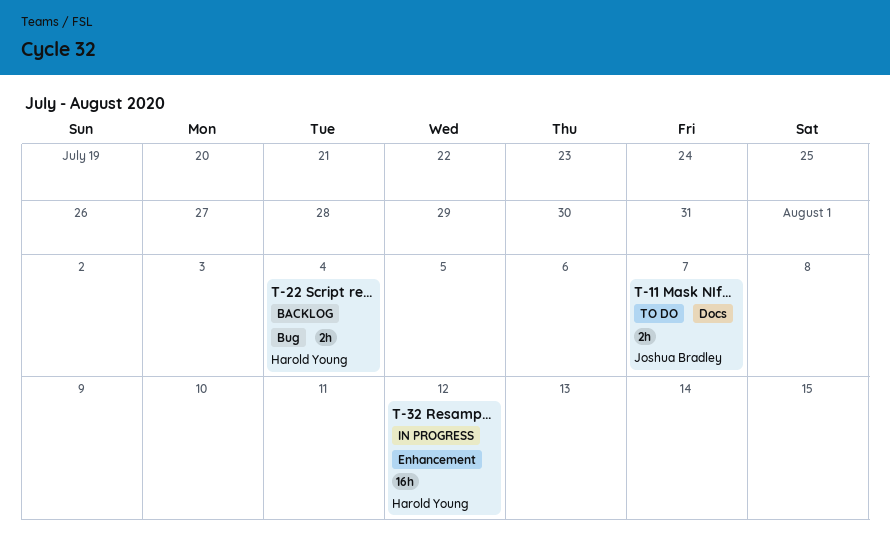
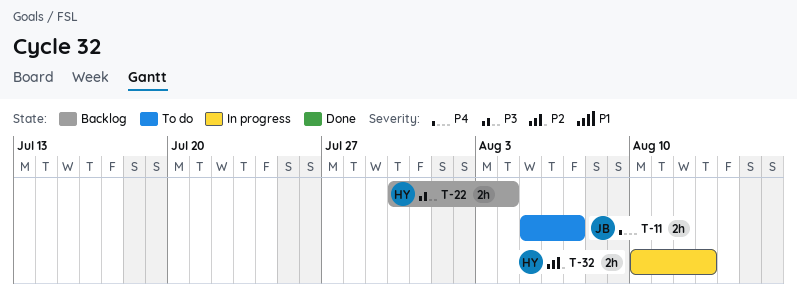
T-32, estimate: 16h -> 2h
T-32, due: Aug 12 -> Aug 13

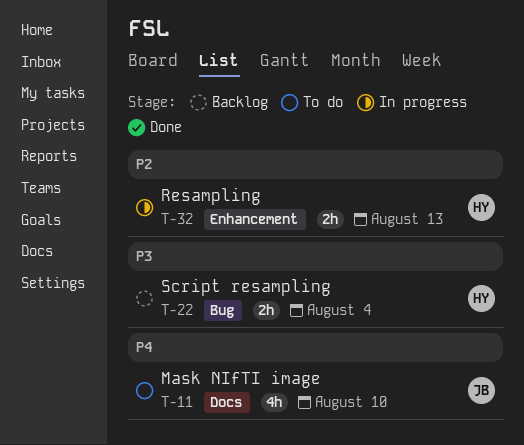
T-11, estimate: 2h -> 4h
T-11, due: Aug 7 -> Aug 10

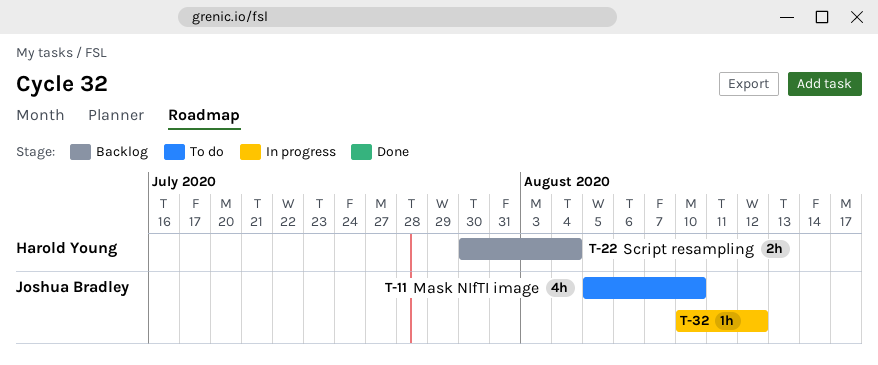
T-32, owner: Harold Young -> Joshua Bradley
T-32, estimate: 2h -> 1h
T-32, due: Aug 13 -> Aug 12

